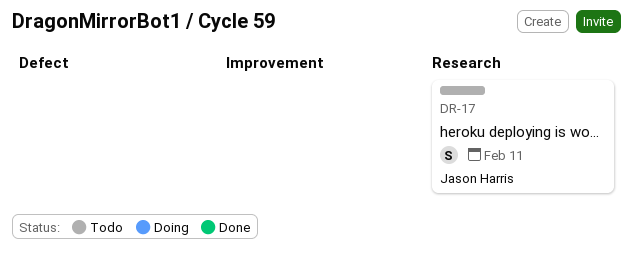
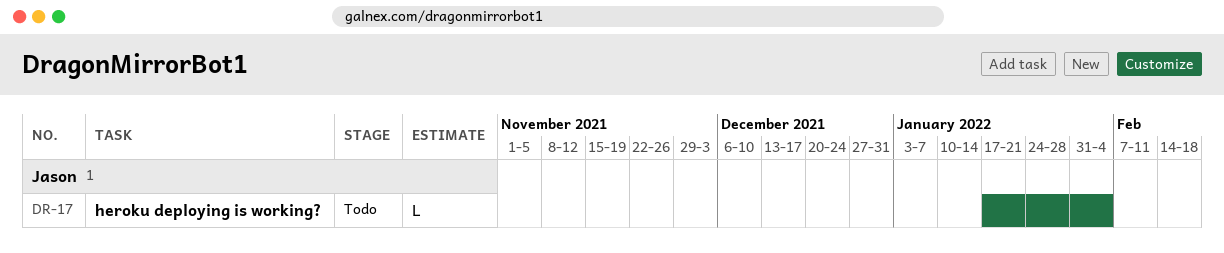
DR-17, estimate: S -> L
DR-17, due: Feb 11 -> Feb 4

